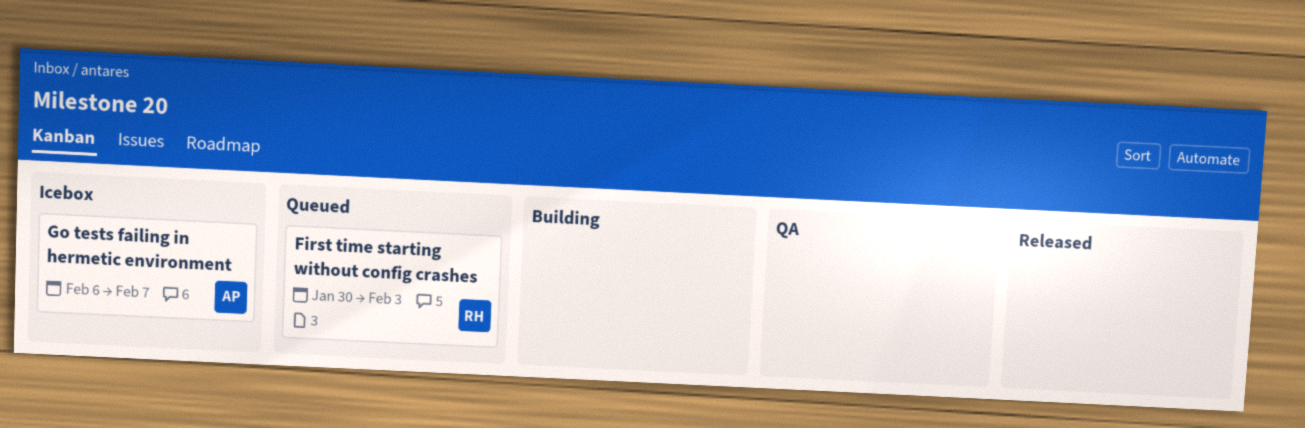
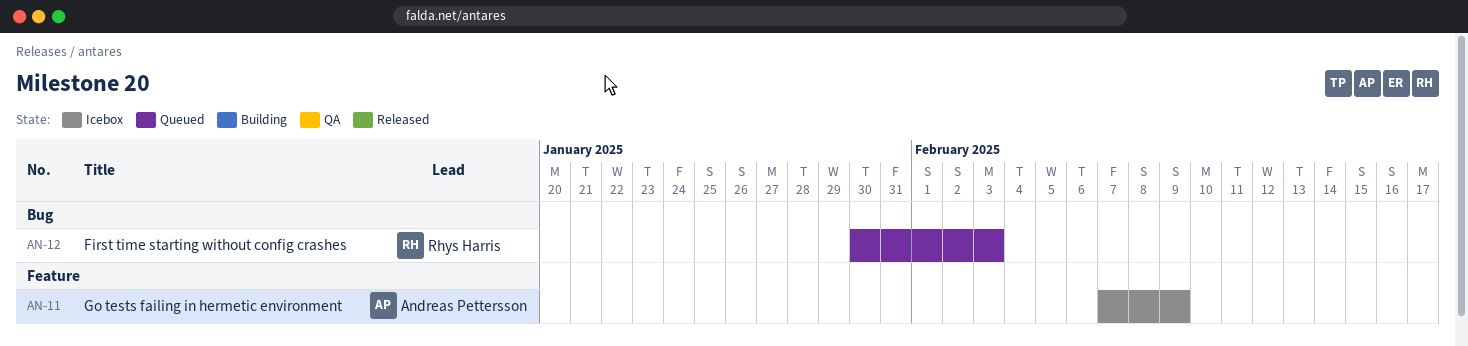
Go tests failing in hermetic environment, start: Feb 6 -> Feb 7
Go tests failing in hermetic environment, due: Feb 7 -> Feb 9

